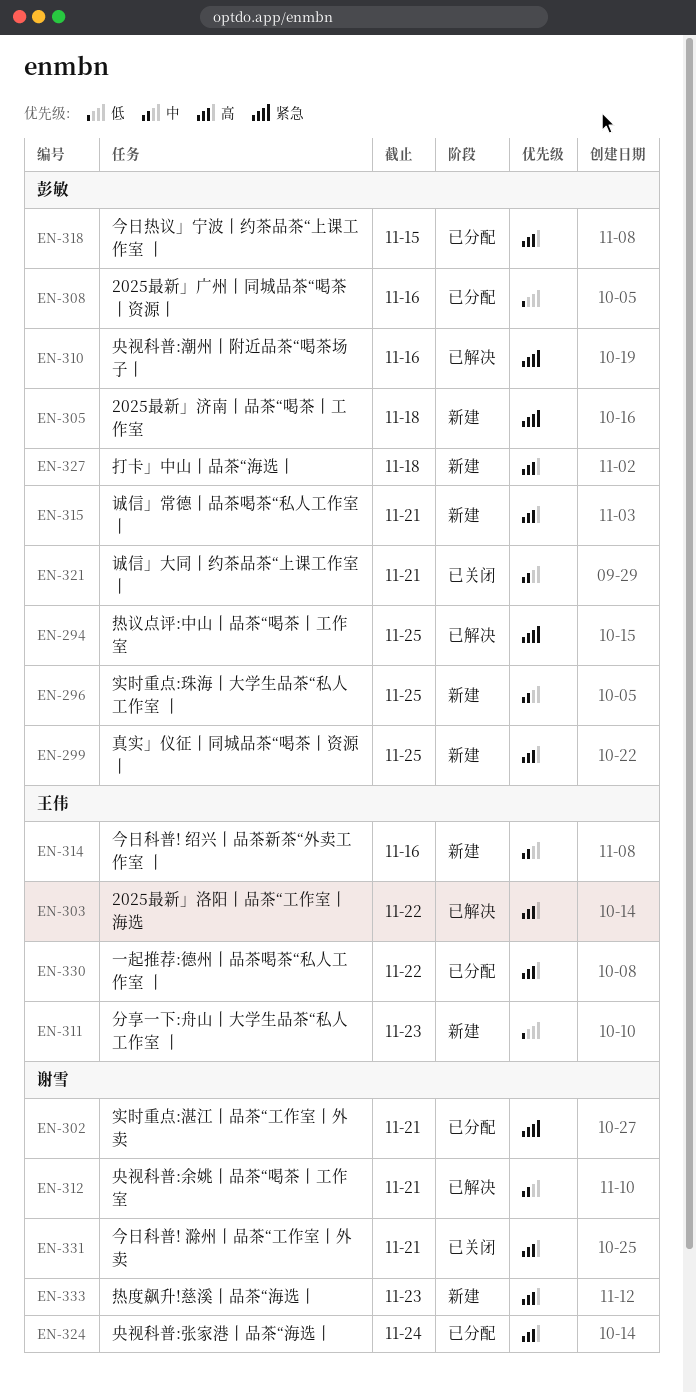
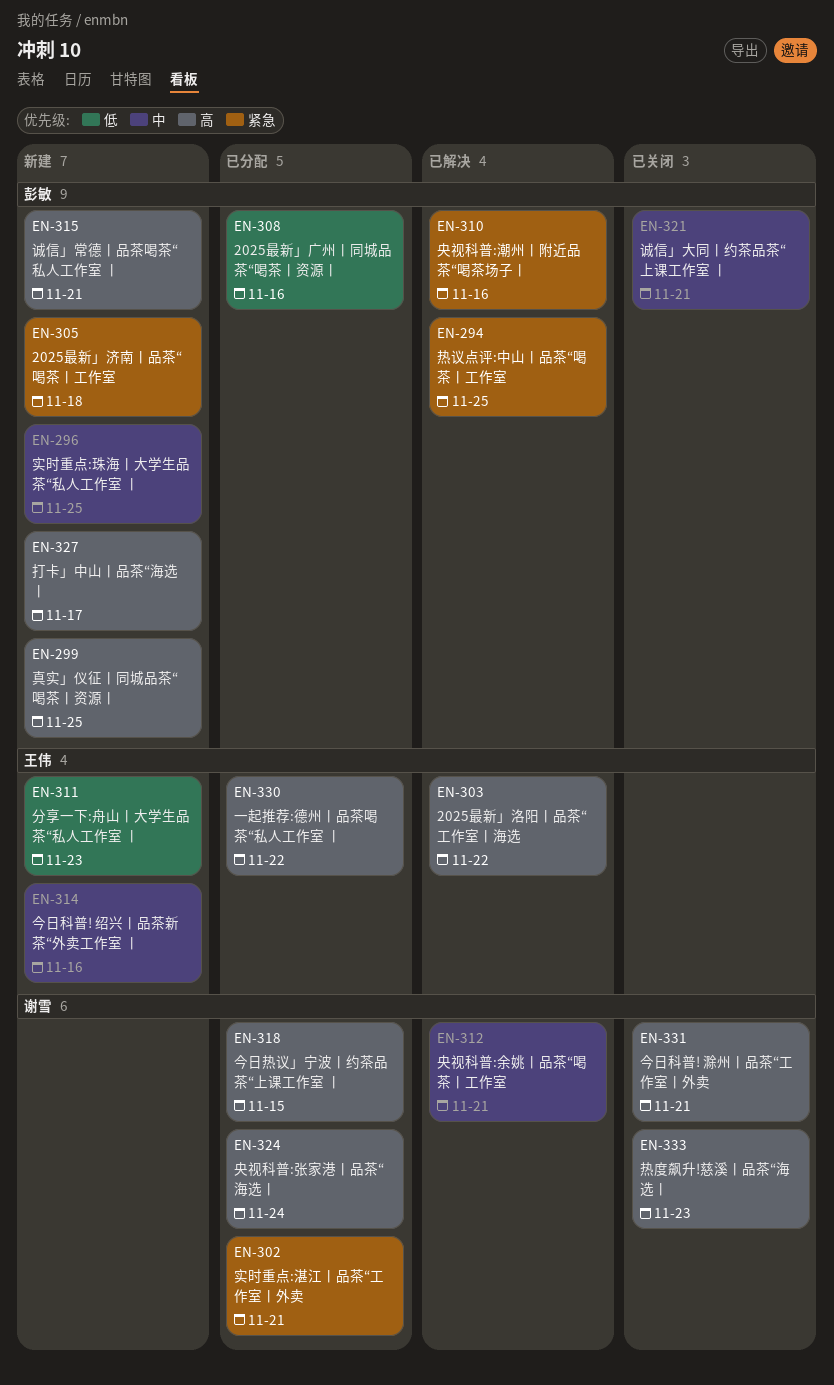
EN-318, owner: 彭敏 -> 谢雪
EN-327, due: Nov 18 -> Nov 17
EN-333, status: 新建 -> 已关闭

